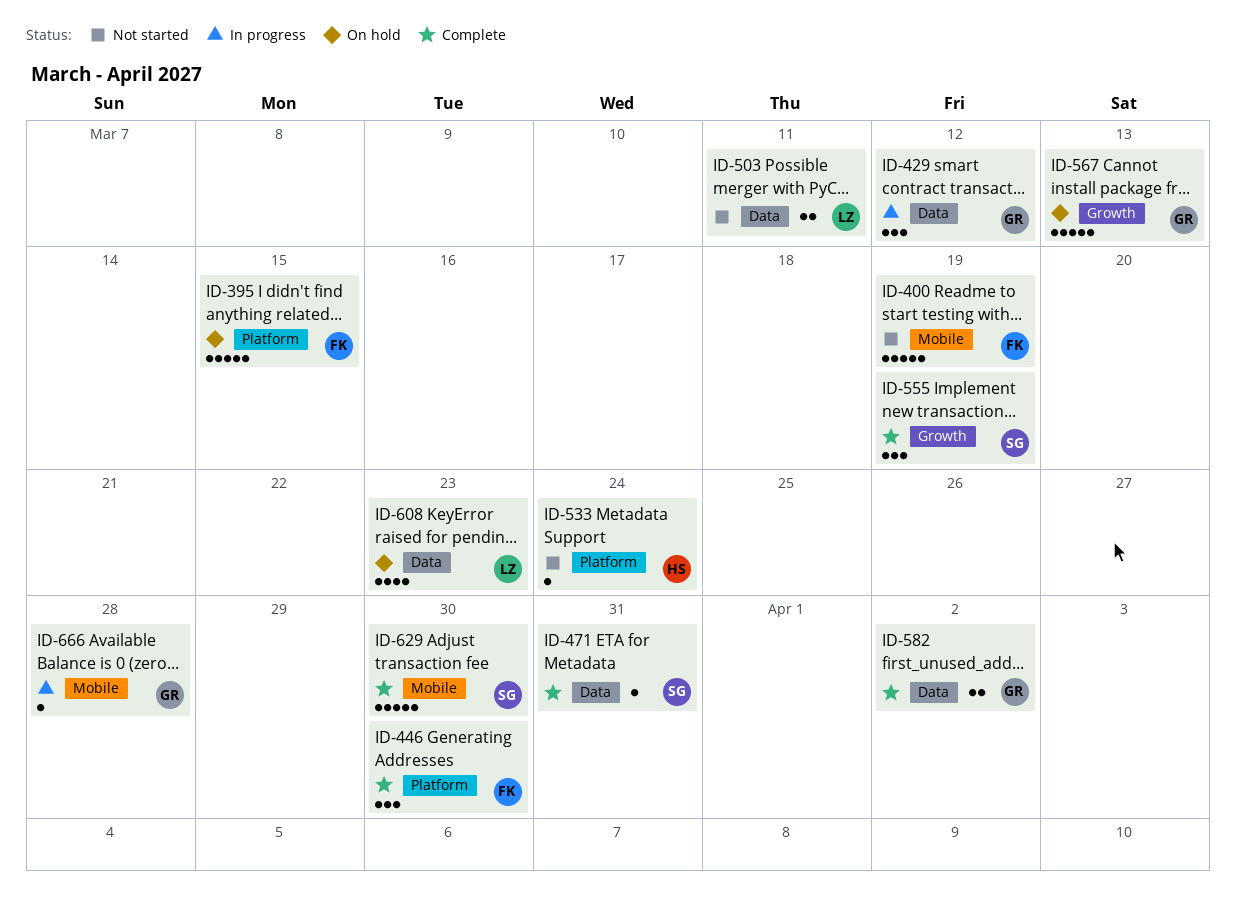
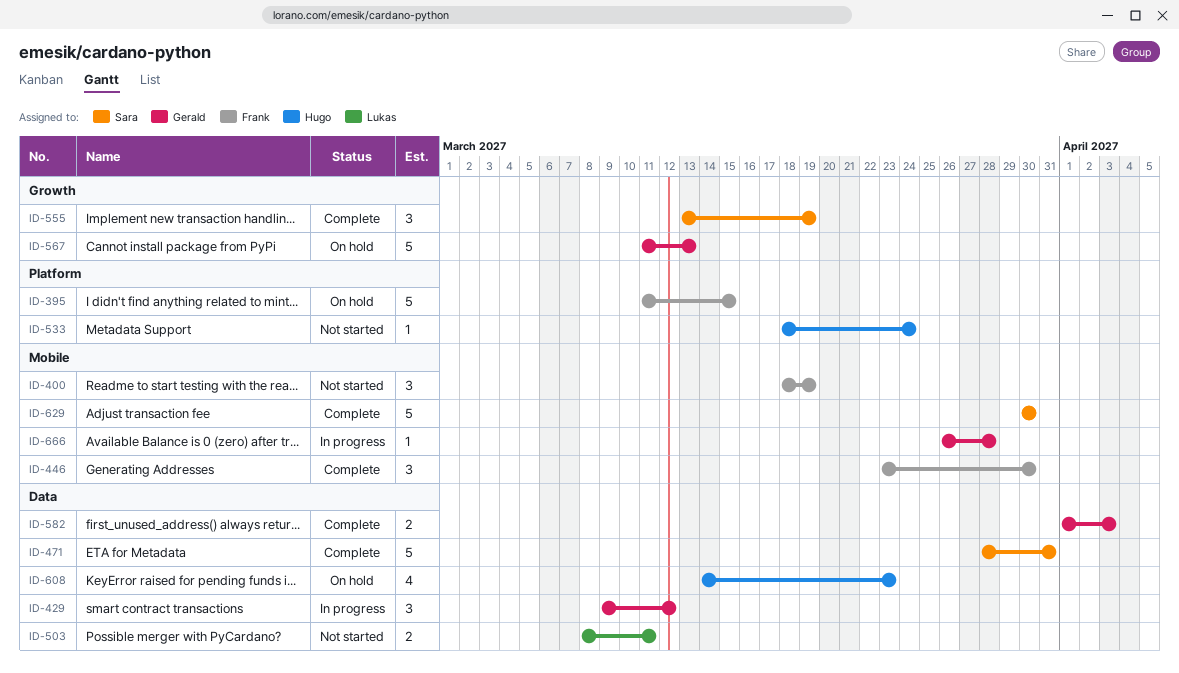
ID-400, estimate: 5 -> 3
ID-446, label: Platform -> Mobile
ID-471, estimate: 1 -> 5
ID-582, due: Apr 2 -> Apr 3
ID-608, owner: Lukas -> Hugo

